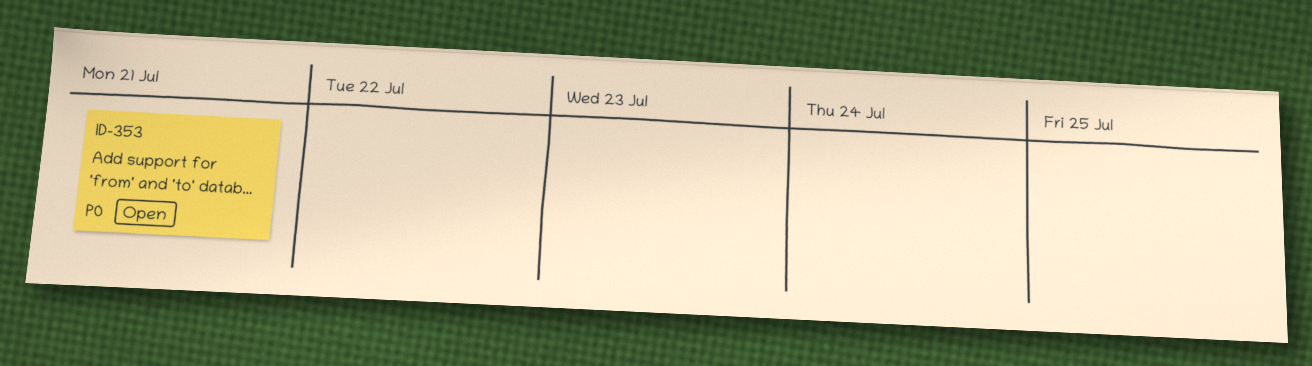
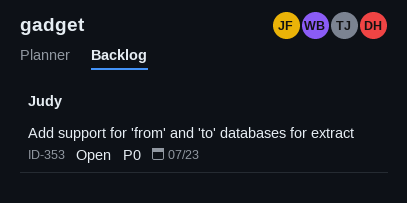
ID-353, due: Jul 21 -> Jul 23

